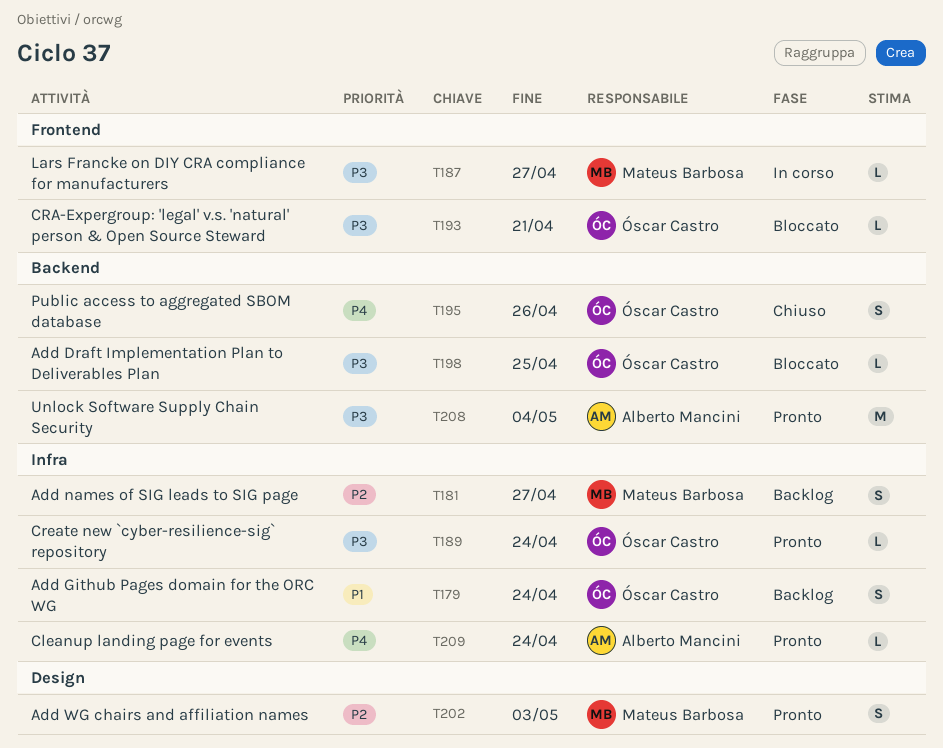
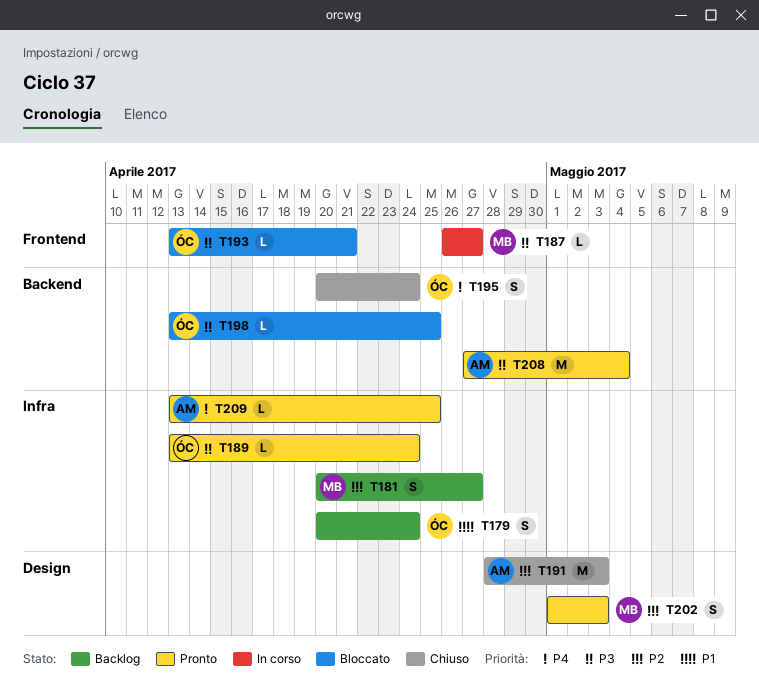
T191: none -> present
T195, due: Apr 26 -> Apr 24
T209, due: Apr 24 -> Apr 25

